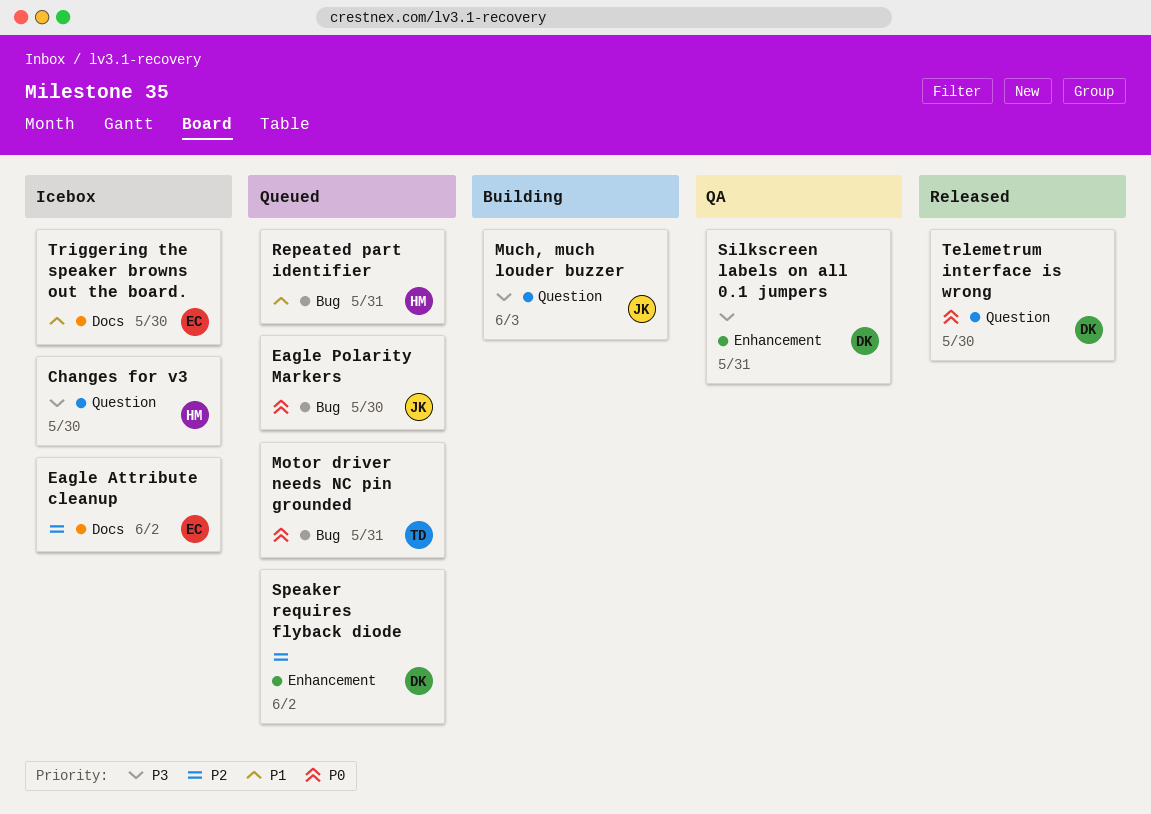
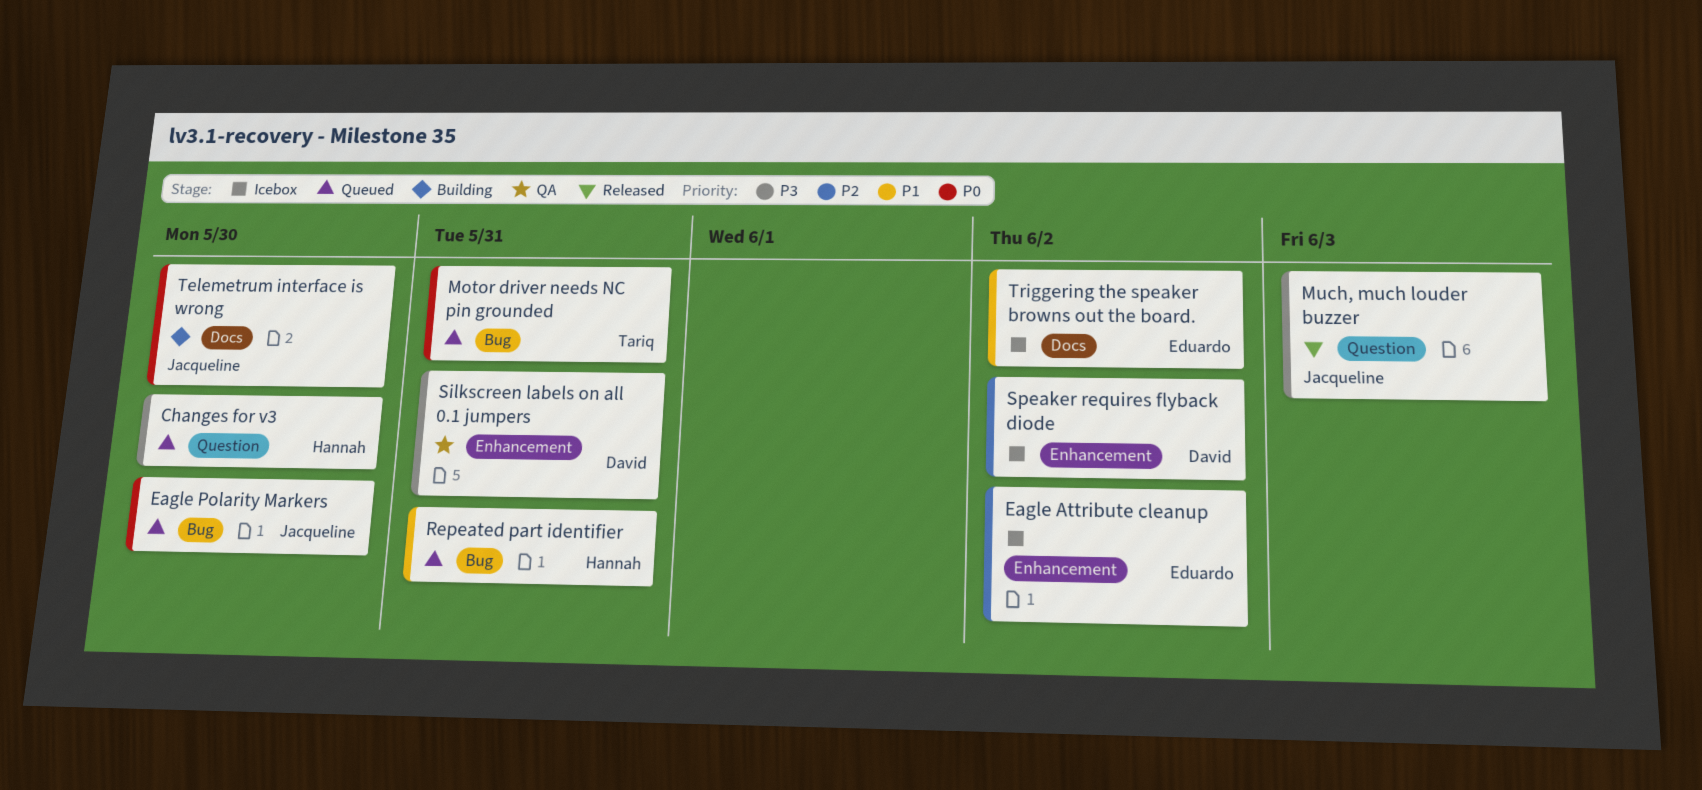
Changes for v3, status: Icebox -> Queued
Eagle Attribute cleanup, label: Docs -> Enhancement
Much, much louder buzzer, status: Building -> Released
Speaker requires flyback diode, status: Queued -> Icebox
Telemetrum interface is wrong, status: Released -> Building
Telemetrum interface is wrong, owner: David -> Jacqueline
Telemetrum interface is wrong, label: Question -> Docs
Triggering the speaker browns out the board., due: May 30 -> Jun 2

